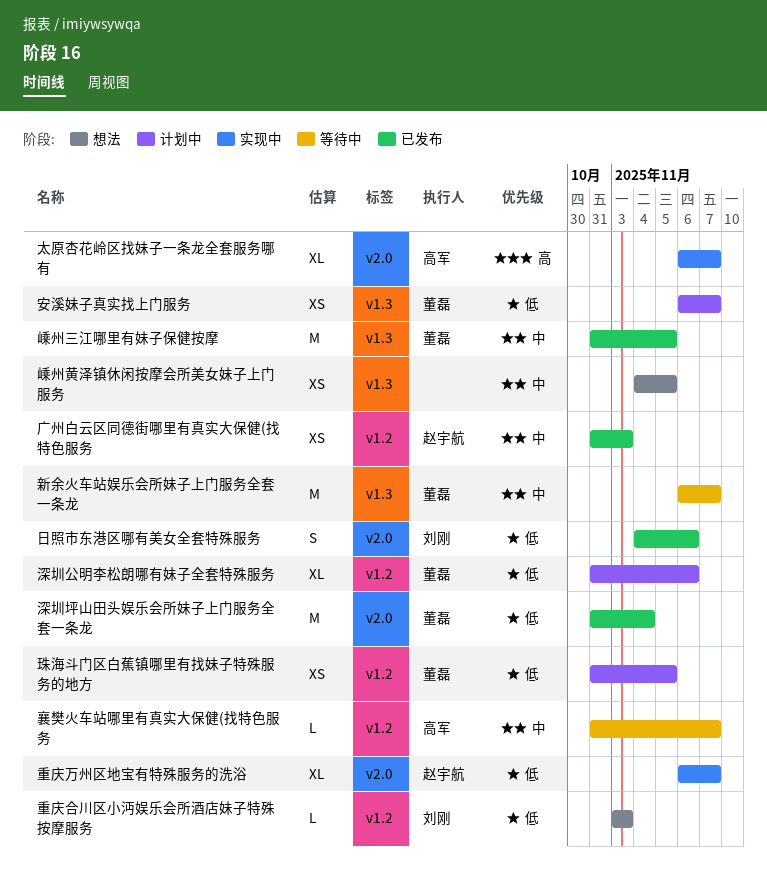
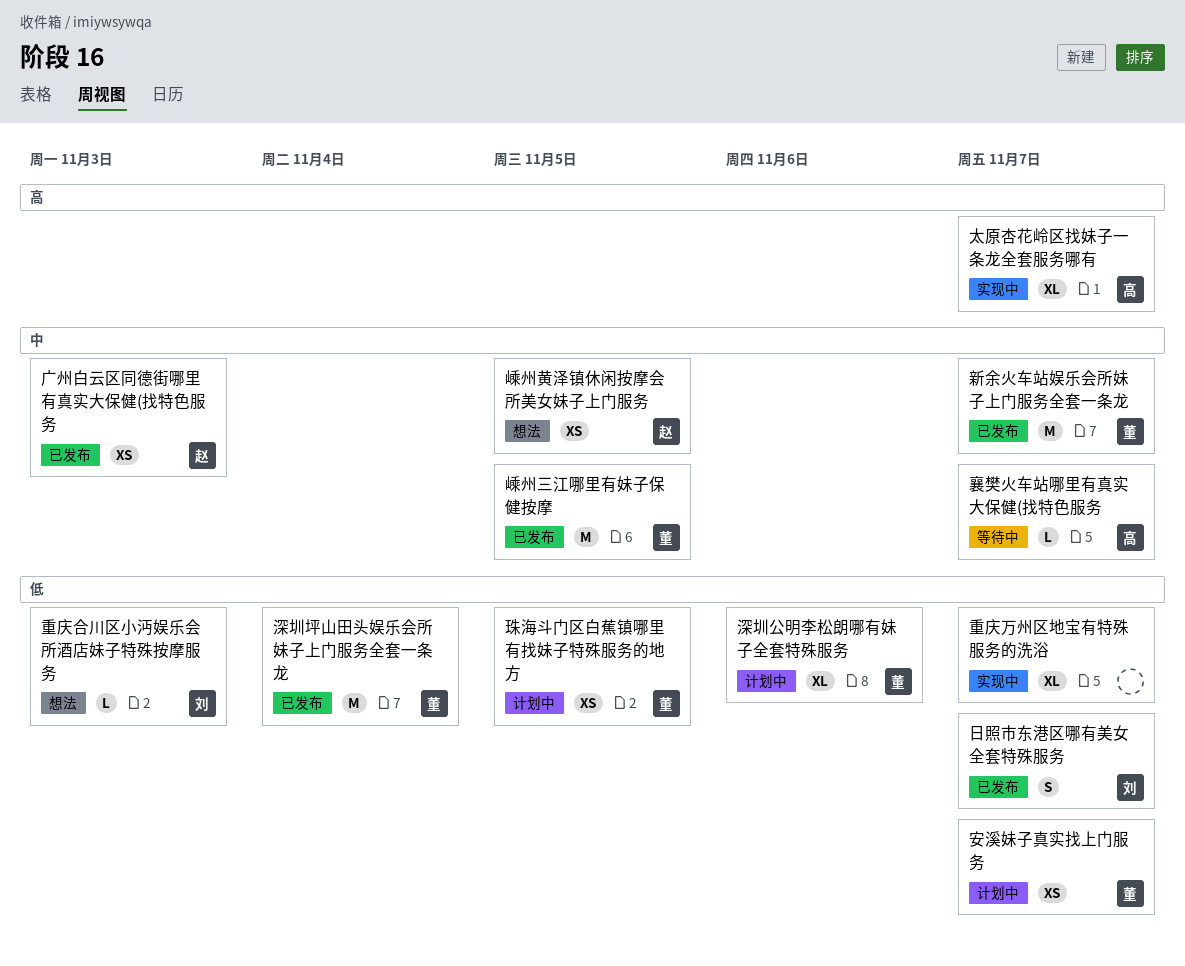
嵊州黄泽镇休闲按摩会所美女妹子上门服务, owner: none -> 赵宇航
新余火车站娱乐会所妹子上门服务全套一条龙, status: 等待中 -> 已发布
日照市东港区哪有美女全套特殊服务, due: Nov 6 -> Nov 7
重庆万州区地宝有特殊服务的洗浴, owner: 赵宇航 -> none

